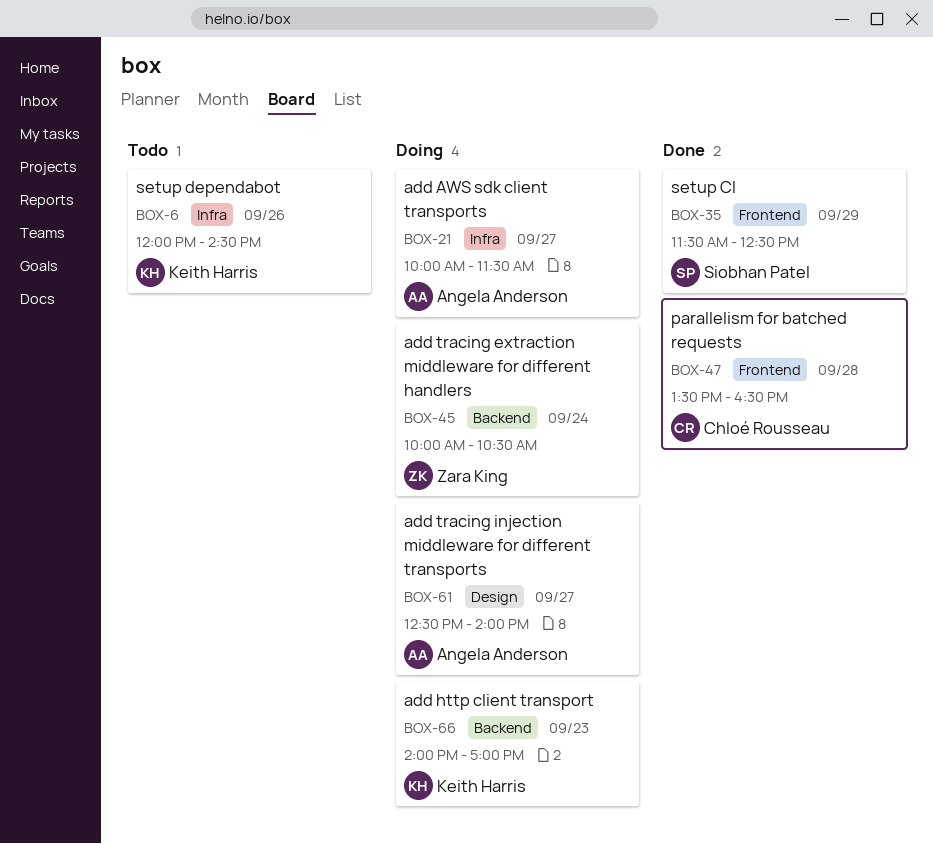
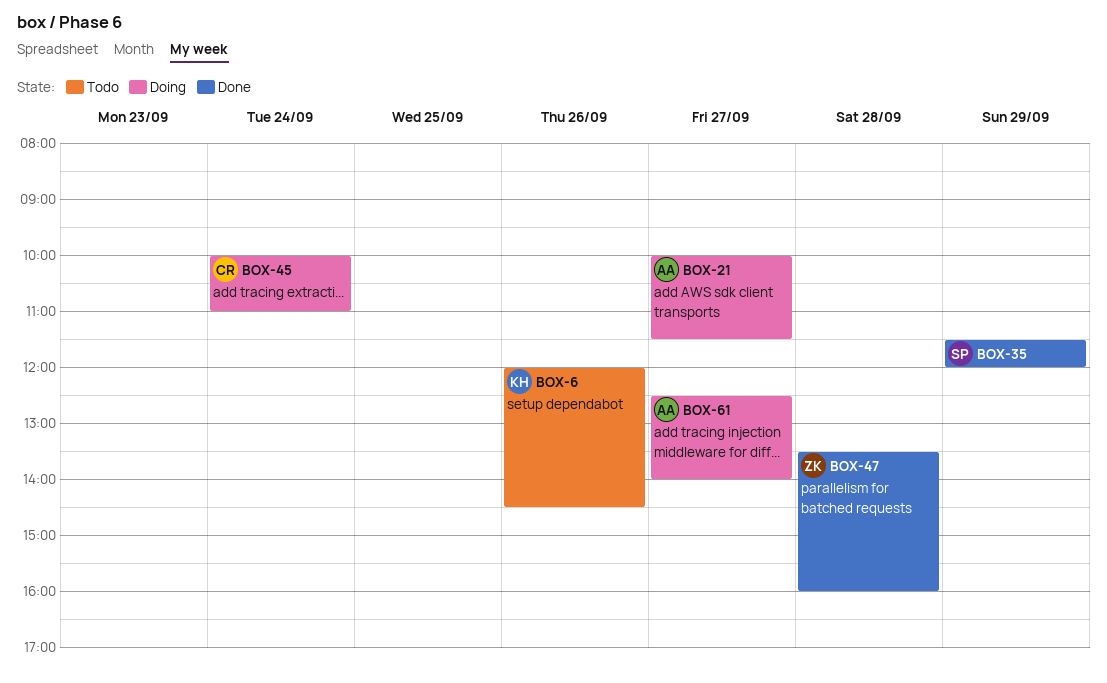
BOX-35, ends: 12:30 -> 12:00
BOX-45, owner: Zara King -> Chloé Rousseau
BOX-45, ends: 10:30 -> 11:00
BOX-47, owner: Chloé Rousseau -> Zara King
BOX-47, ends: 16:30 -> 16:00
BOX-66: present -> none

